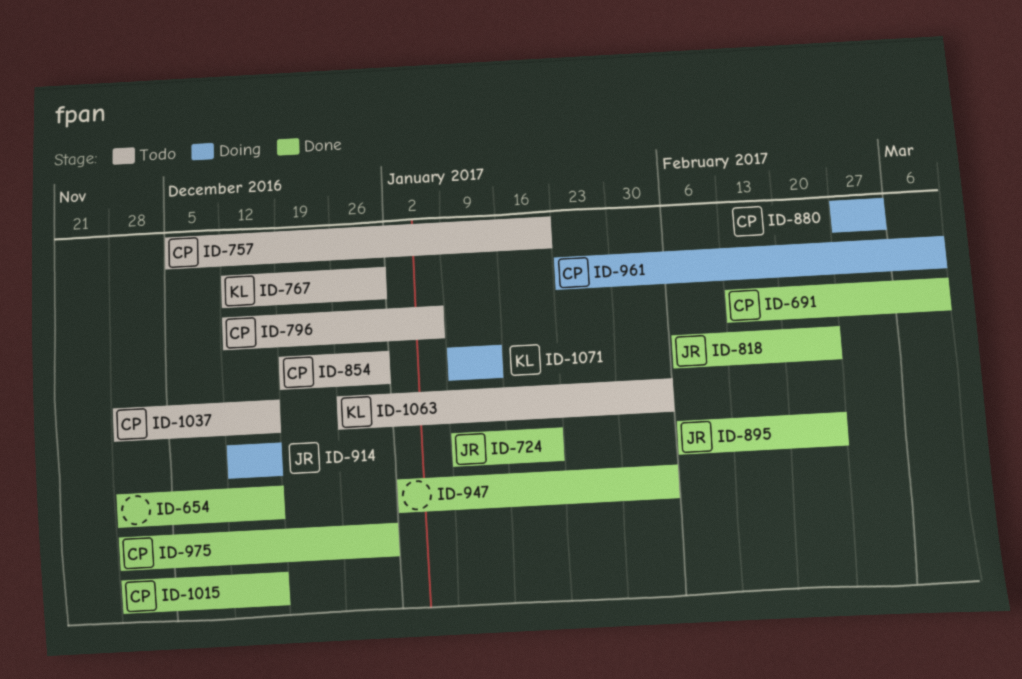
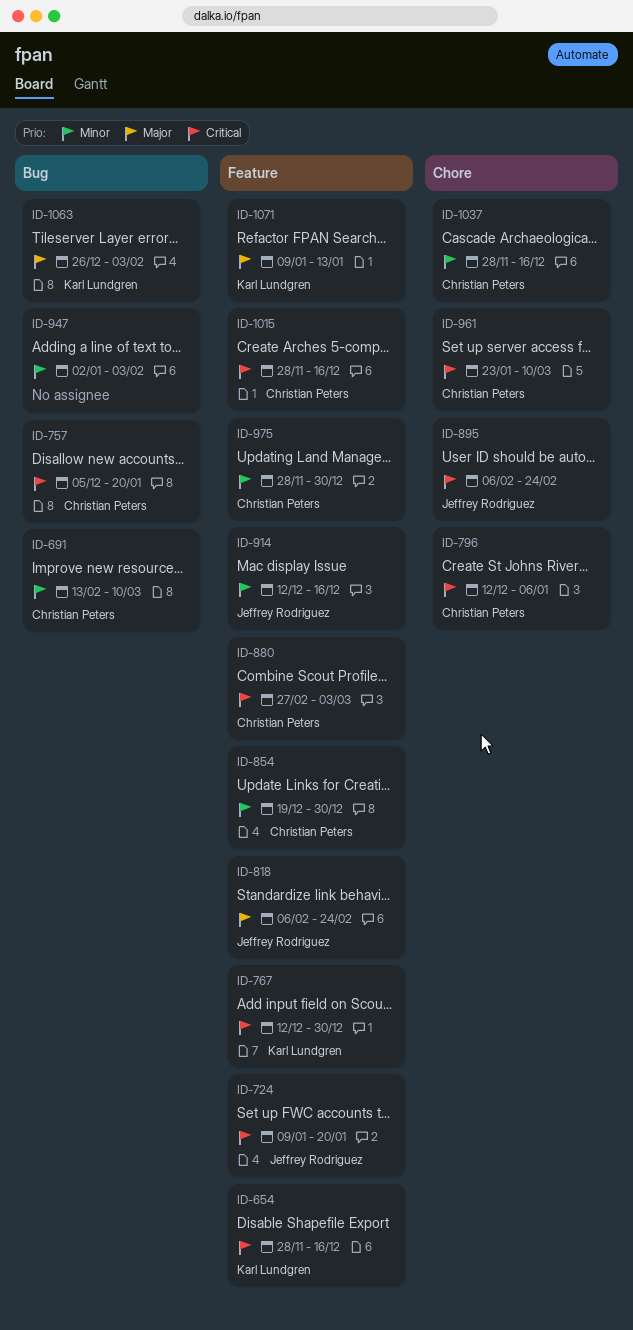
ID-654, owner: none -> Karl Lundgren

